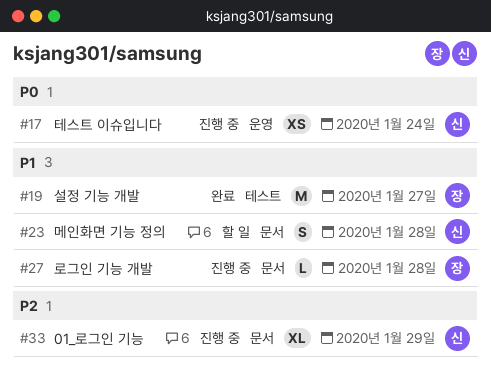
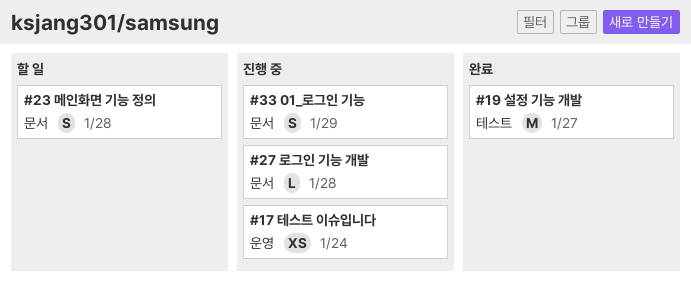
#33, estimate: XL -> S

